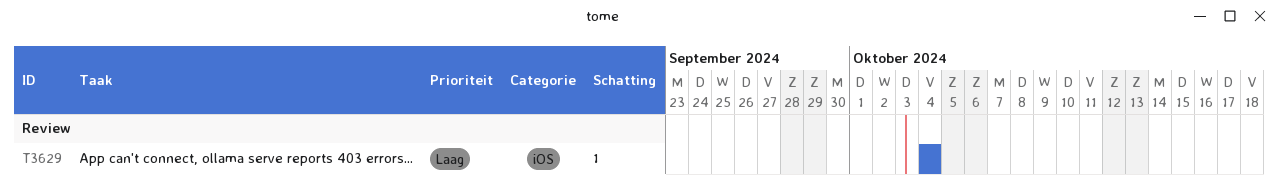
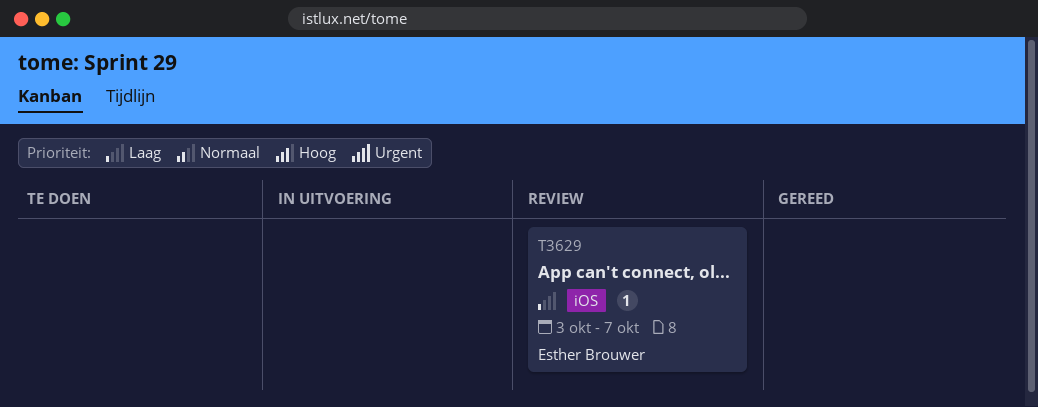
T3629, start: Oct 4 -> Oct 3
T3629, due: Oct 4 -> Oct 7

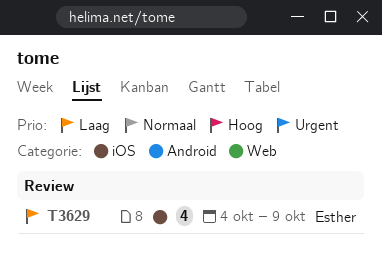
T3629, estimate: 1 -> 4
T3629, start: Oct 3 -> Oct 4
T3629, due: Oct 7 -> Oct 9

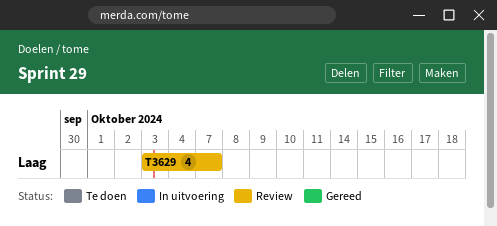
T3629, start: Oct 4 -> Oct 3
T3629, due: Oct 9 -> Oct 7

